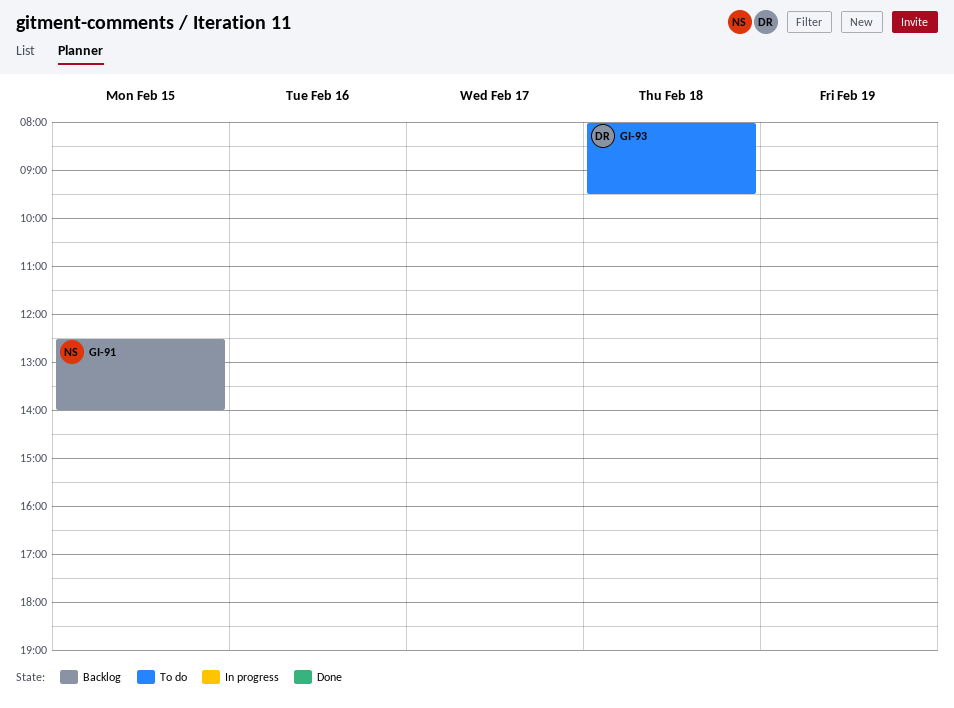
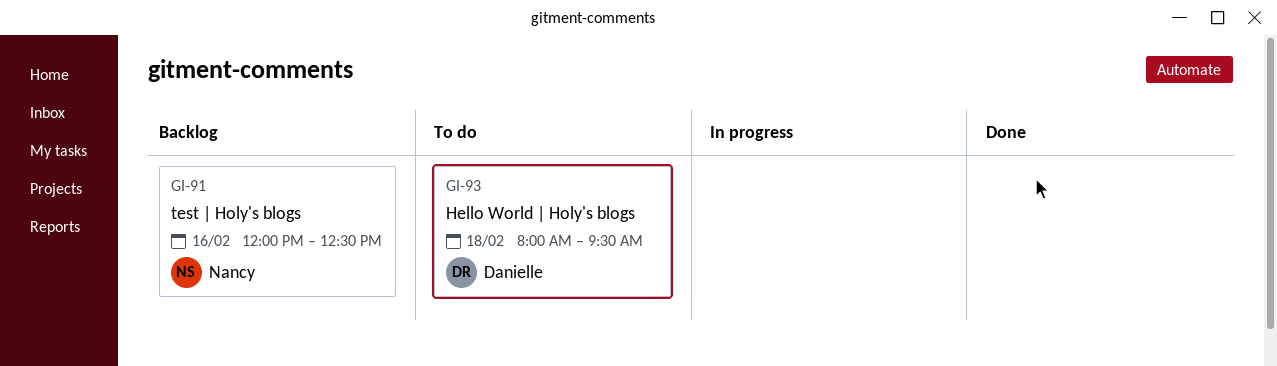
GI-91, day: Feb 15 -> Feb 16
GI-91, begins: 12:30 -> 12:00
GI-91, ends: 14:00 -> 12:30

